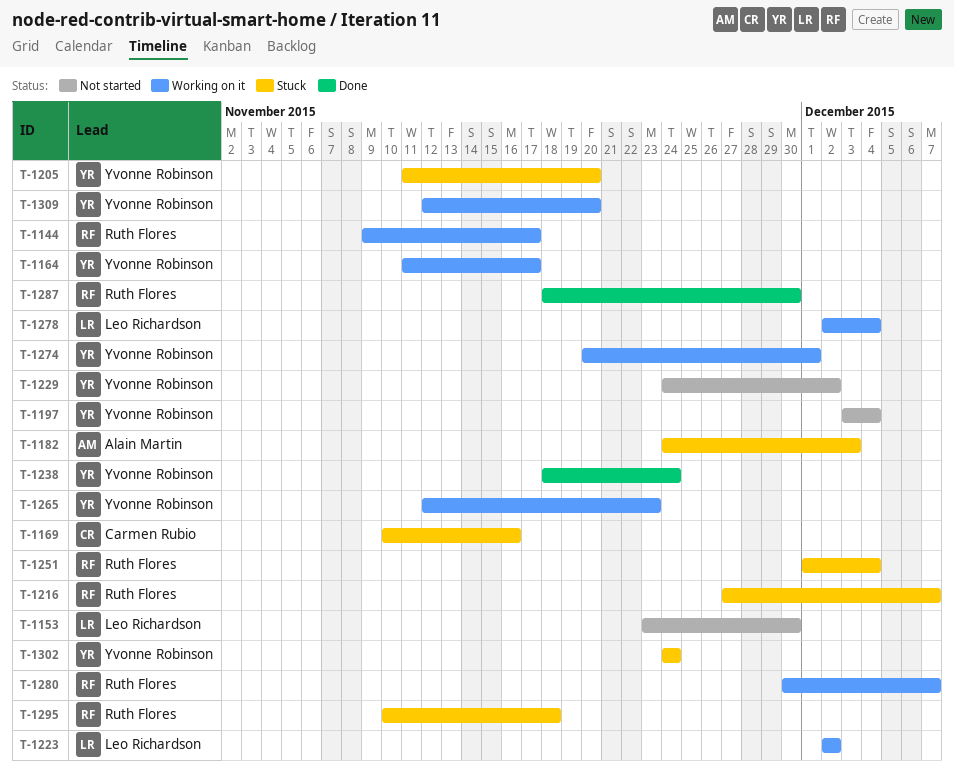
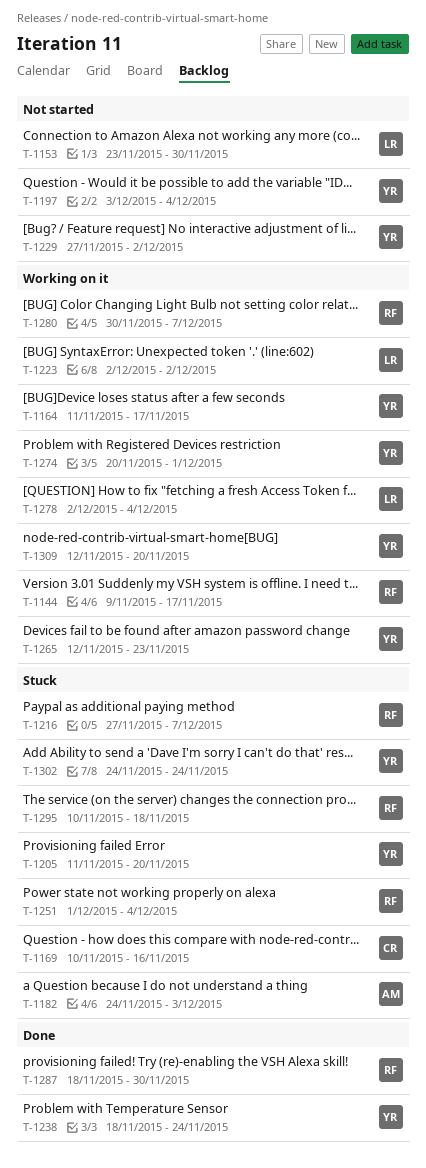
T-1229, start: Nov 24 -> Nov 27

